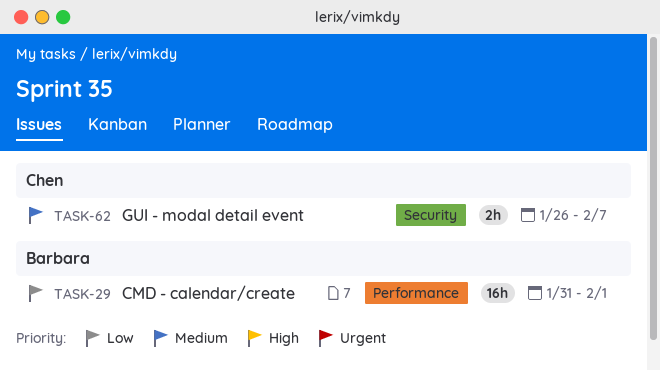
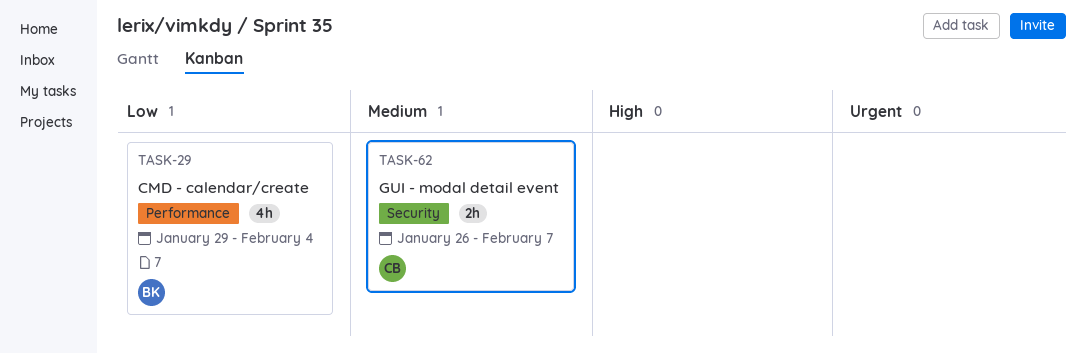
TASK-29, estimate: 16h -> 4h
TASK-29, start: Jan 31 -> Jan 29
TASK-29, due: Feb 1 -> Feb 4

